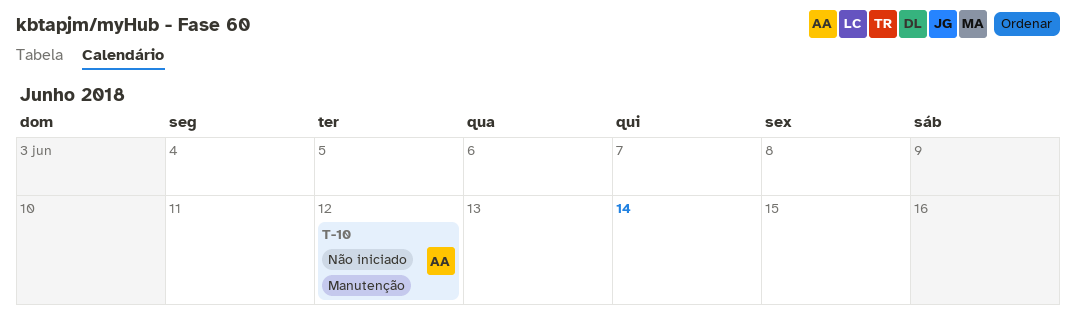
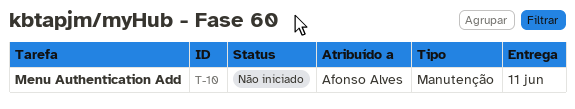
T-10, due: Jun 12 -> Jun 11

